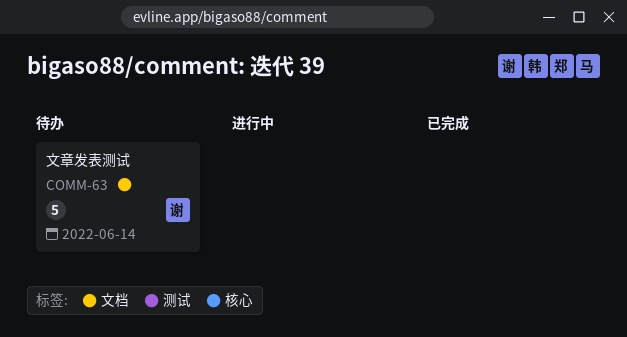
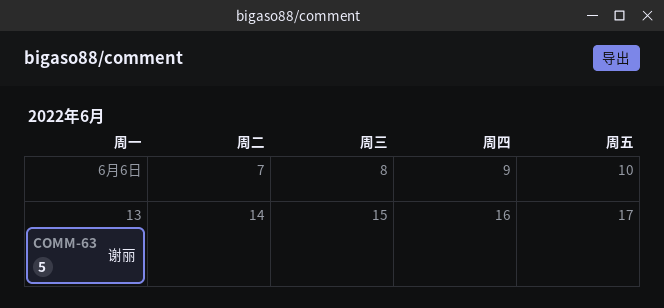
COMM-63, due: Jun 14 -> Jun 13

